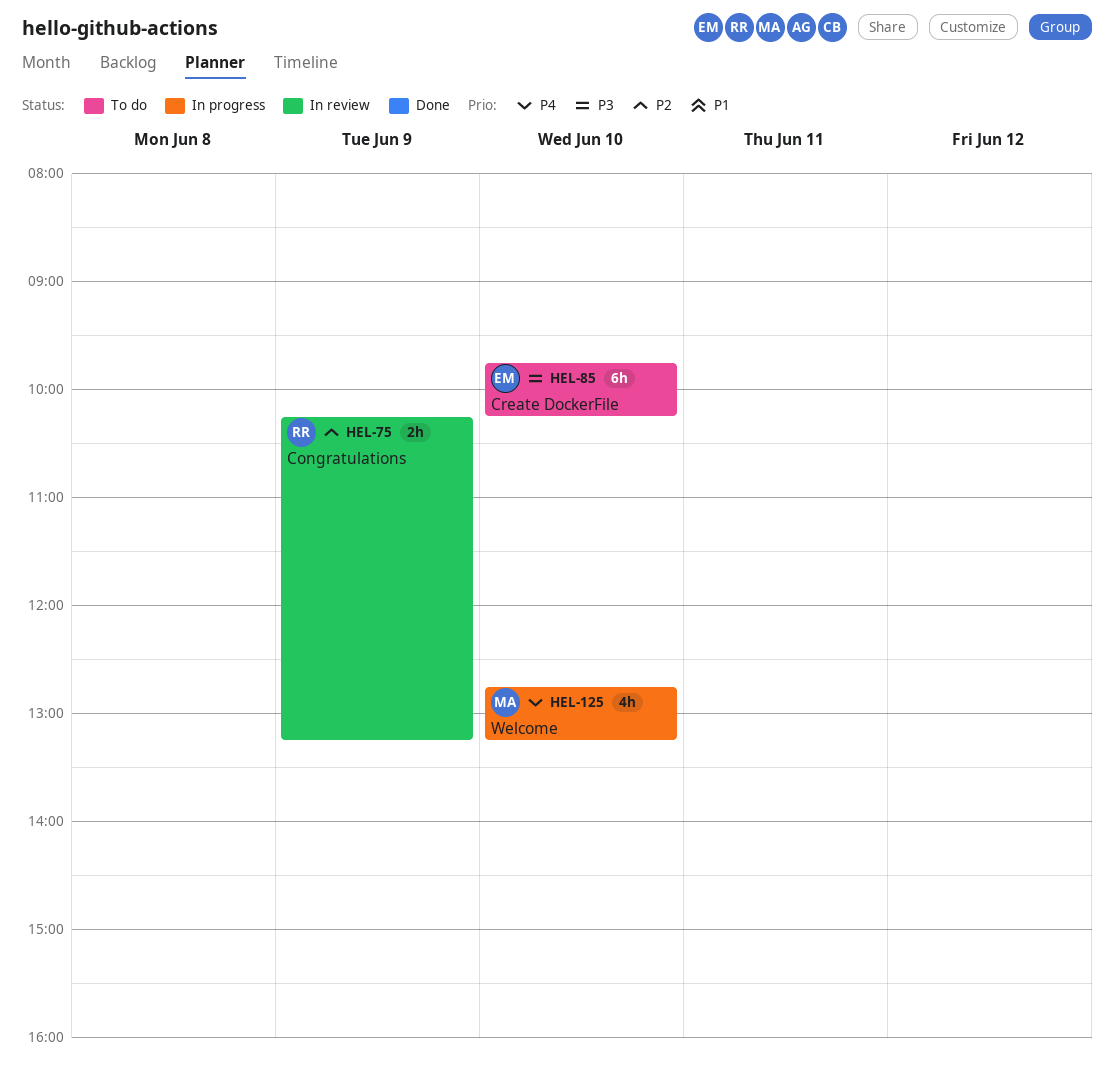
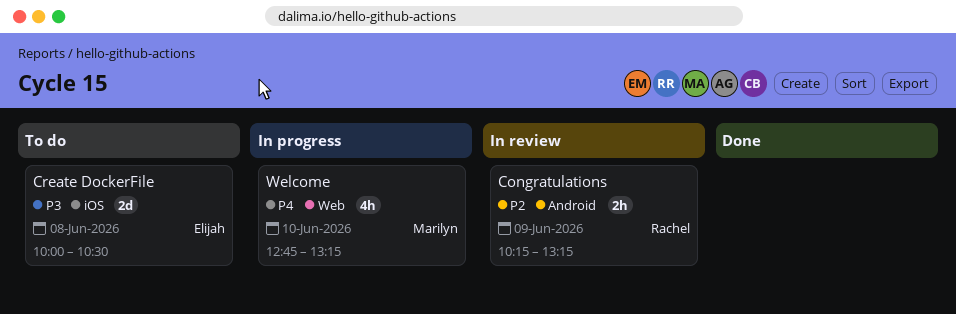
Create DockerFile, estimate: 6h -> 2d
Create DockerFile, day: Jun 10 -> Jun 8
Create DockerFile, begins: 09:45 -> 10:00
Create DockerFile, ends: 10:15 -> 10:30

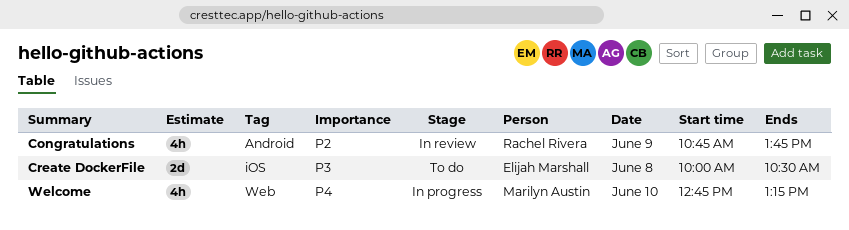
Congratulations, estimate: 2h -> 4h
Congratulations, begins: 10:15 -> 10:45
Congratulations, ends: 13:15 -> 13:45

